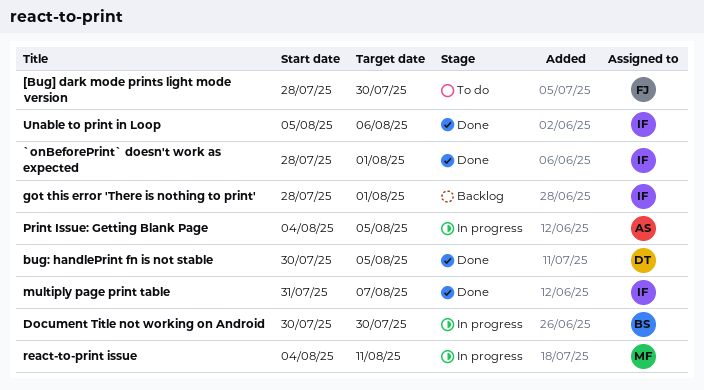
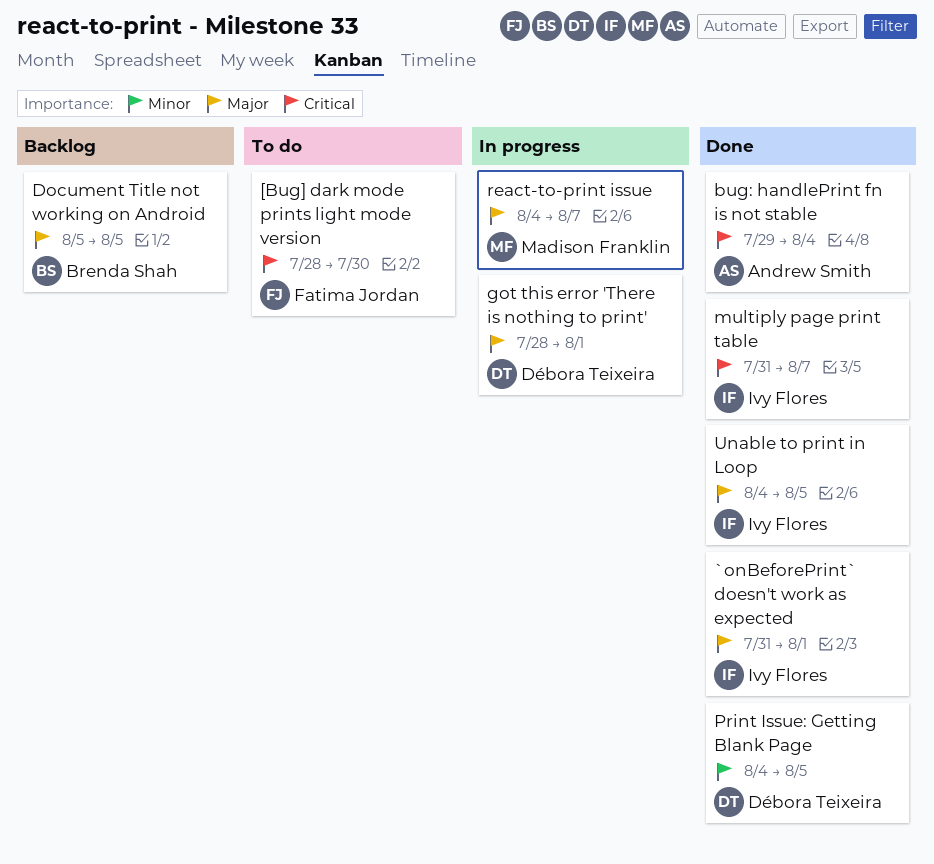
`onBeforePrint` doesn't work as expected, start: Jul 28 -> Jul 31
bug: handlePrint fn is not stable, owner: Débora Teixeira -> Andrew Smith
bug: handlePrint fn is not stable, start: Jul 30 -> Jul 29
bug: handlePrint fn is not stable, due: Aug 5 -> Aug 4
Document Title not working on Android, status: In progress -> Backlog
Document Title not working on Android, start: Jul 30 -> Aug 5
Document Title not working on Android, due: Jul 30 -> Aug 5
got this error 'There is nothing to print', status: Backlog -> In progress
got this error 'There is nothing to print', owner: Ivy Flores -> Débora Teixeira
Print Issue: Getting Blank Page, status: In progress -> Done
Print Issue: Getting Blank Page, owner: Andrew Smith -> Débora Teixeira
react-to-print issue, due: Aug 11 -> Aug 7
Unable to print in Loop, start: Aug 5 -> Aug 4
Unable to print in Loop, due: Aug 6 -> Aug 5

